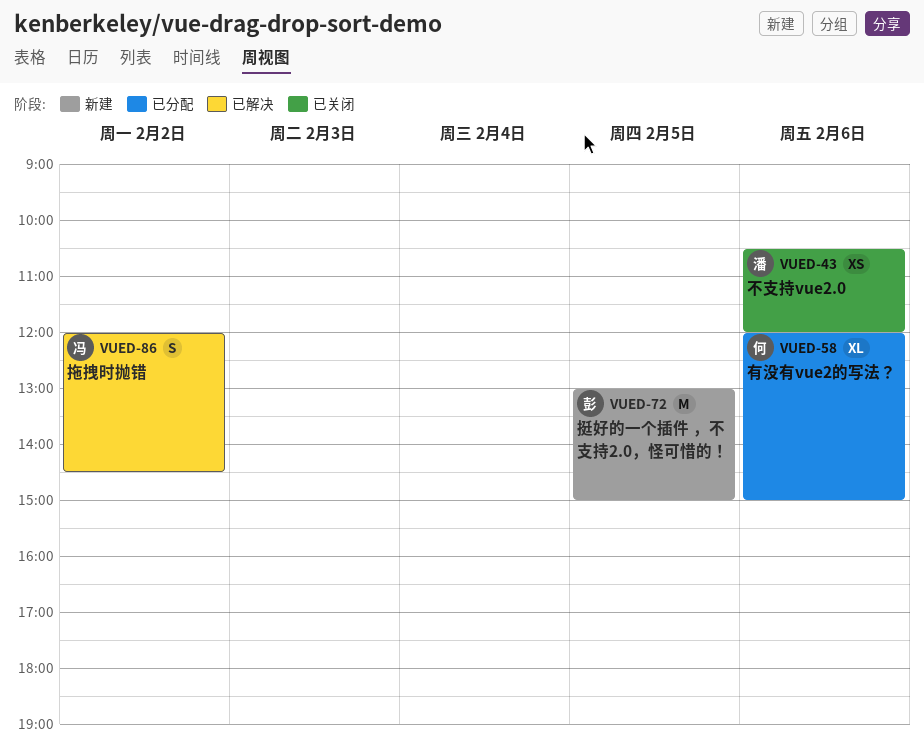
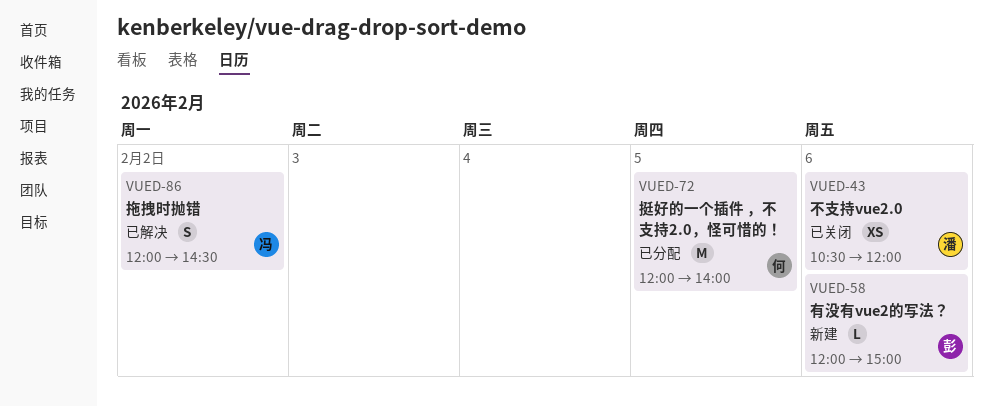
VUED-58, status: 已分配 -> 新建
VUED-58, owner: 何 -> 彭
VUED-58, estimate: XL -> L
VUED-72, status: 新建 -> 已分配
VUED-72, owner: 彭 -> 何
VUED-72, begins: 13:00 -> 12:00
VUED-72, ends: 15:00 -> 14:00

